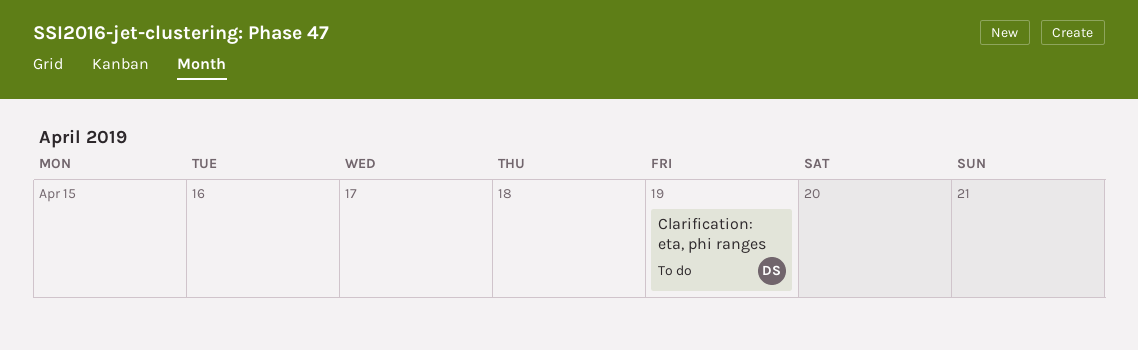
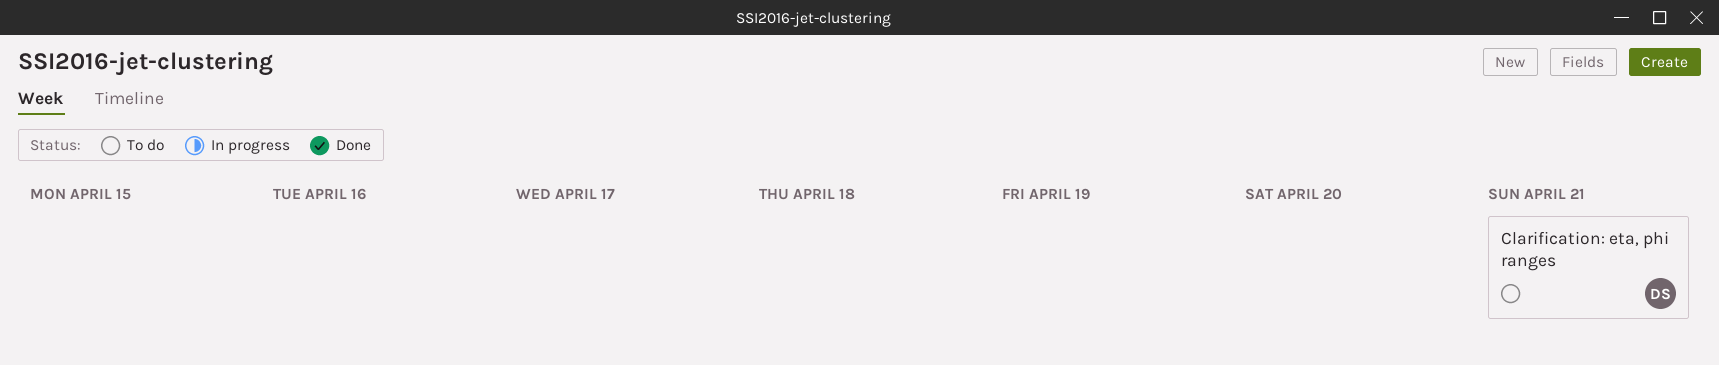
Clarification: eta, phi ranges, due: Apr 19 -> Apr 21

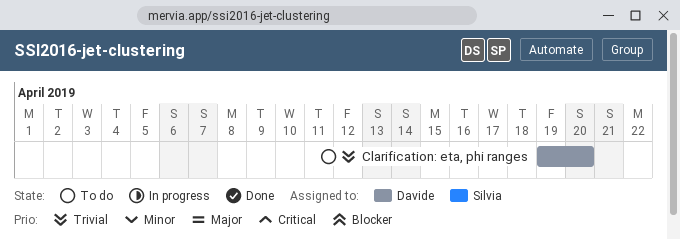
Clarification: eta, phi ranges, due: Apr 21 -> Apr 20

